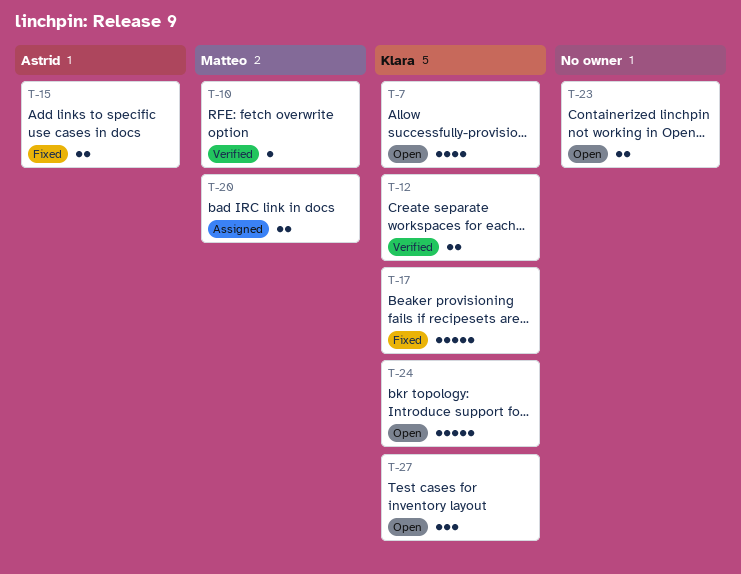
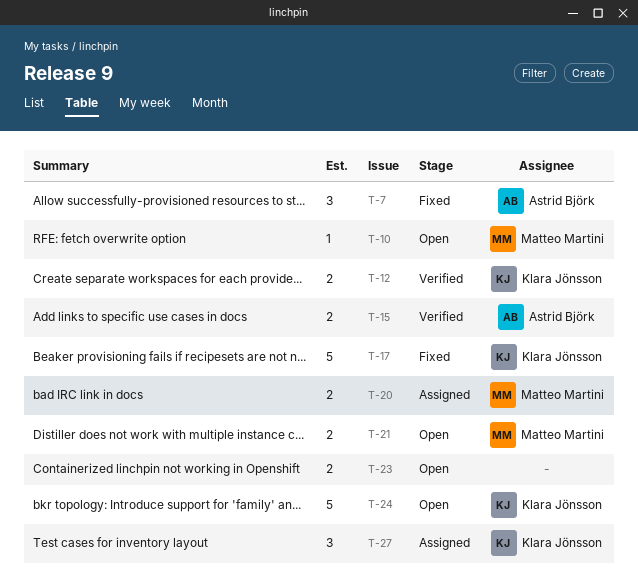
T-7, status: Open -> Fixed
T-7, owner: Klara Jönsson -> Astrid Björk
T-7, estimate: 4 -> 3
T-10, status: Verified -> Open
T-15, status: Fixed -> Verified
T-21: none -> present
T-27, status: Open -> Assigned

